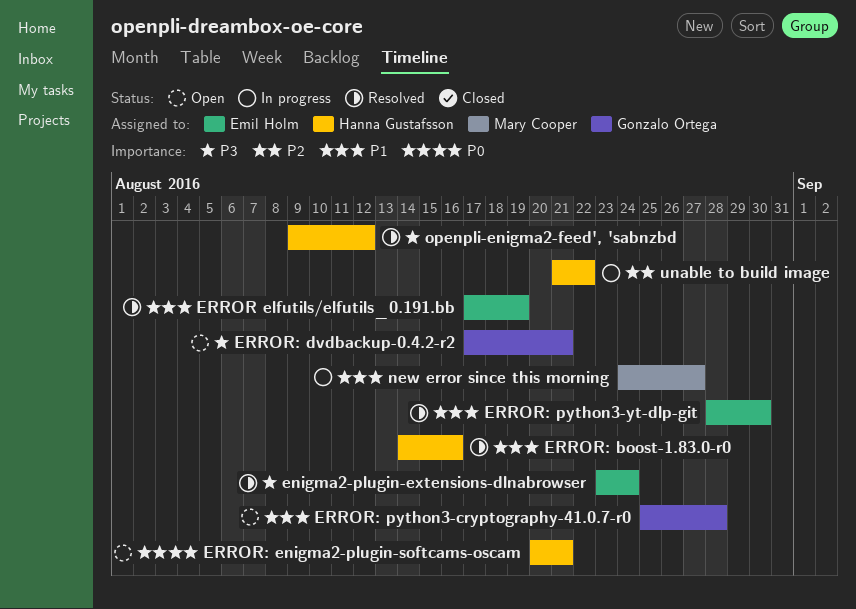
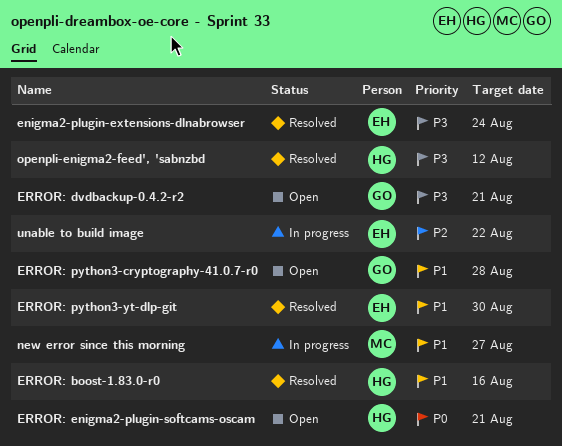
ERROR elfutils/elfutils_0.191.bb: present -> none
unable to build image, owner: Hanna Gustafsson -> Emil Holm

